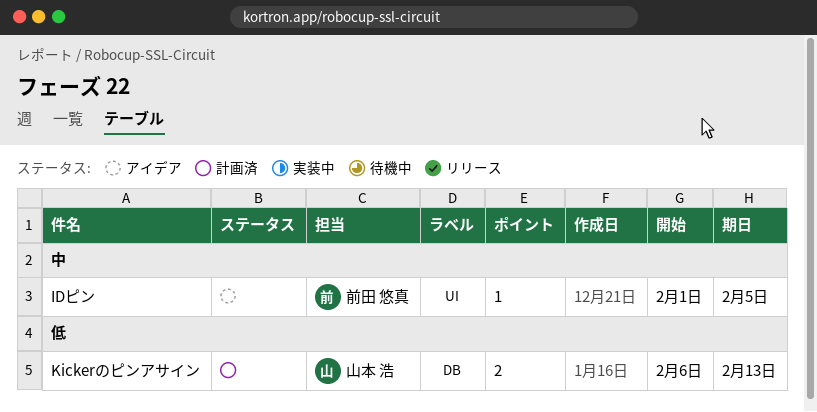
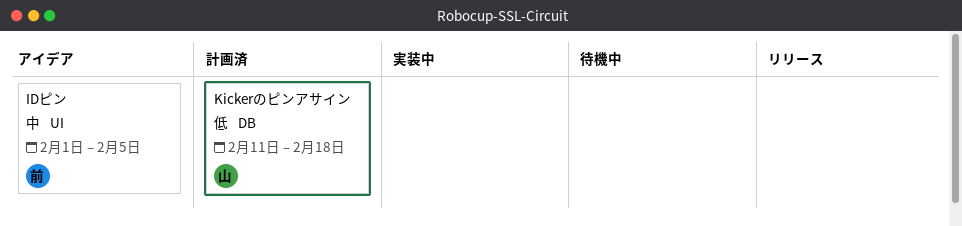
Kickerのピンアサイン, start: Feb 6 -> Feb 11
Kickerのピンアサイン, due: Feb 13 -> Feb 18

